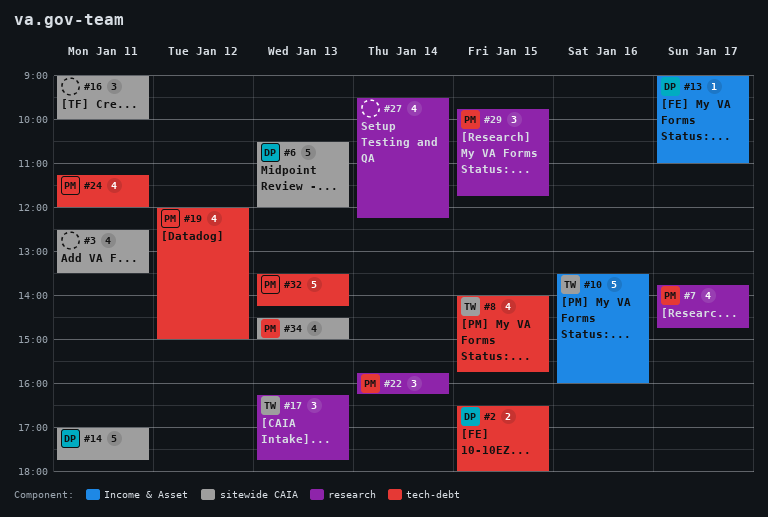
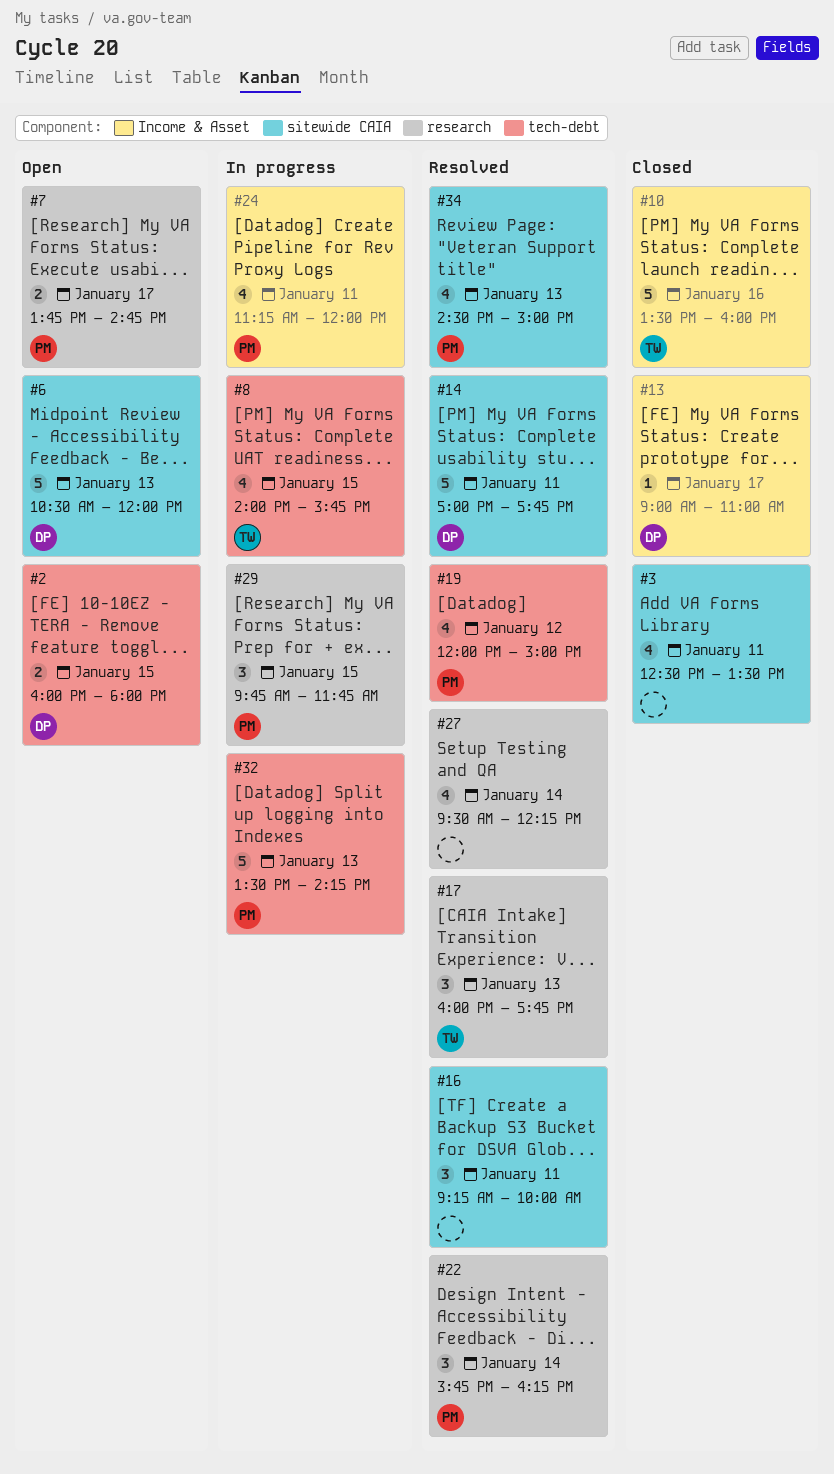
#2, begins: 16:30 -> 16:00
#7, estimate: 4 -> 2
#16, begins: 09:00 -> 09:15
#17, begins: 16:15 -> 16:00
#24, label: tech-debt -> Income & Asset

